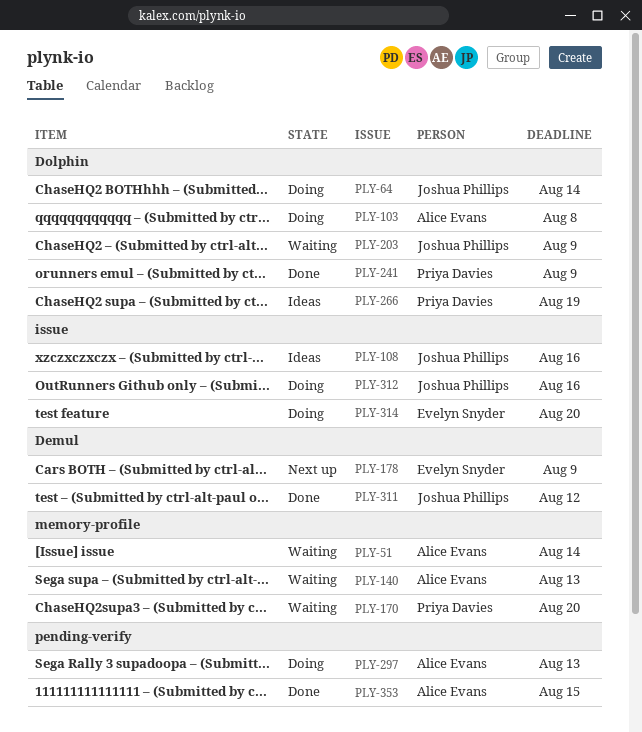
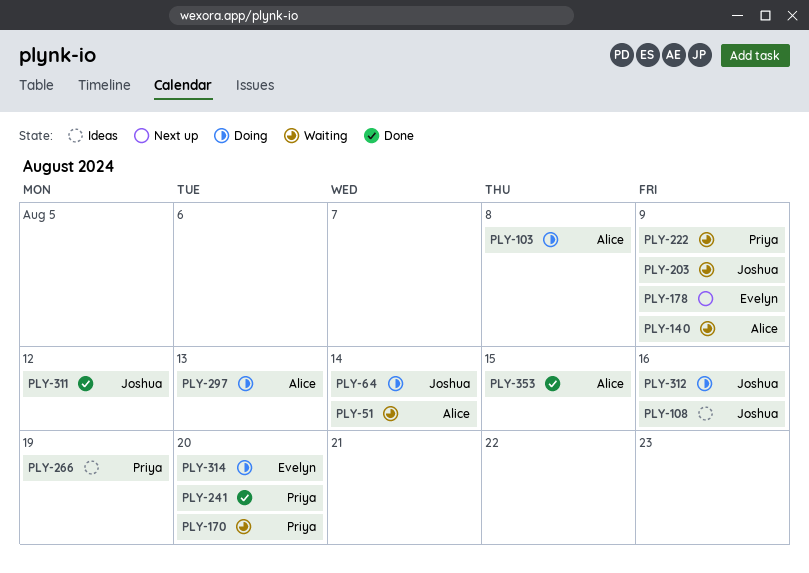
PLY-140, due: Aug 13 -> Aug 9
PLY-222: none -> present
PLY-241, due: Aug 9 -> Aug 20

